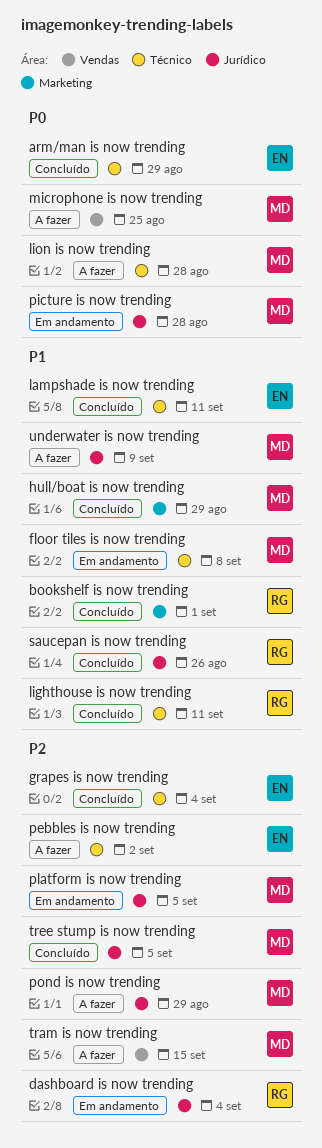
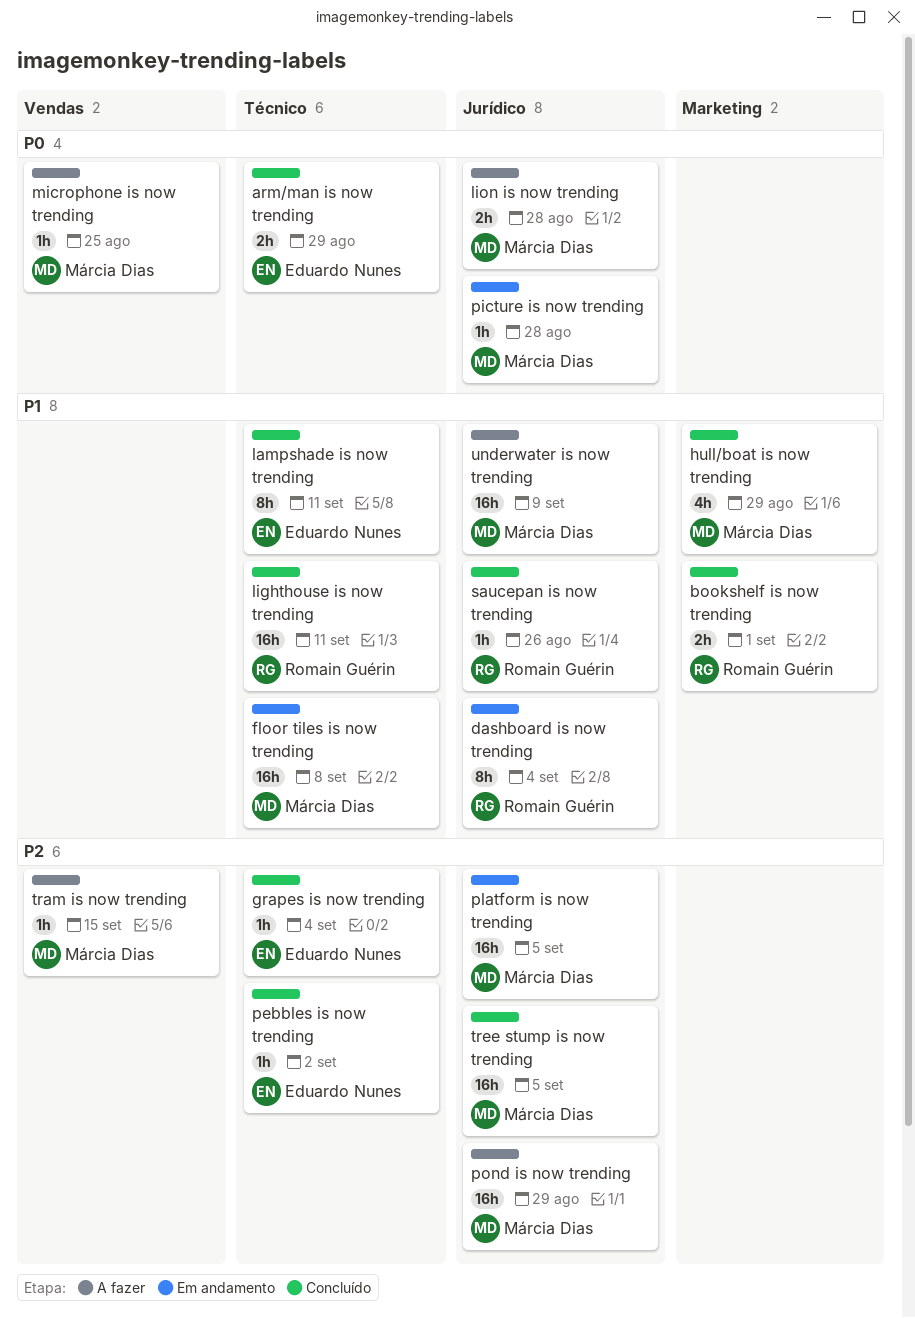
dashboard is now trending, priority: P2 -> P1
lion is now trending, label: Técnico -> Jurídico
pebbles is now trending, status: A fazer -> Concluído

